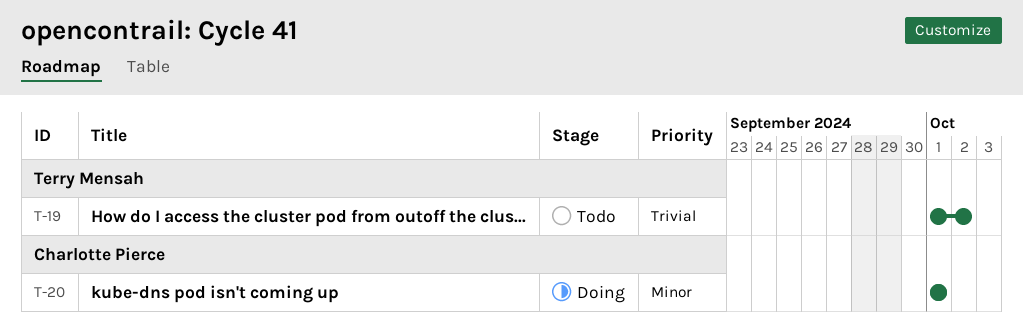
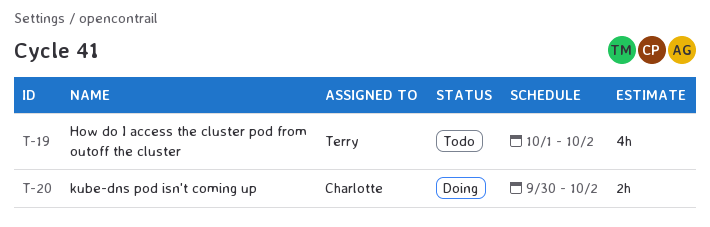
T-20, start: Oct 1 -> Sep 30
T-20, due: Oct 1 -> Oct 2

